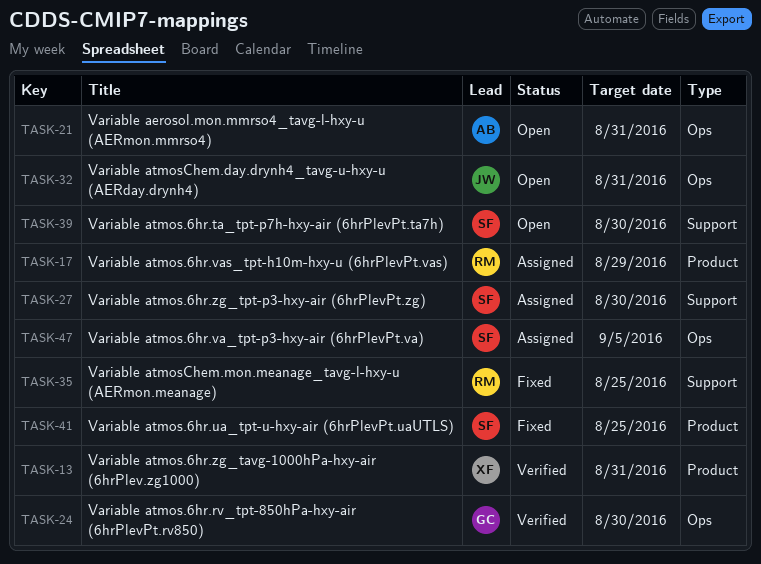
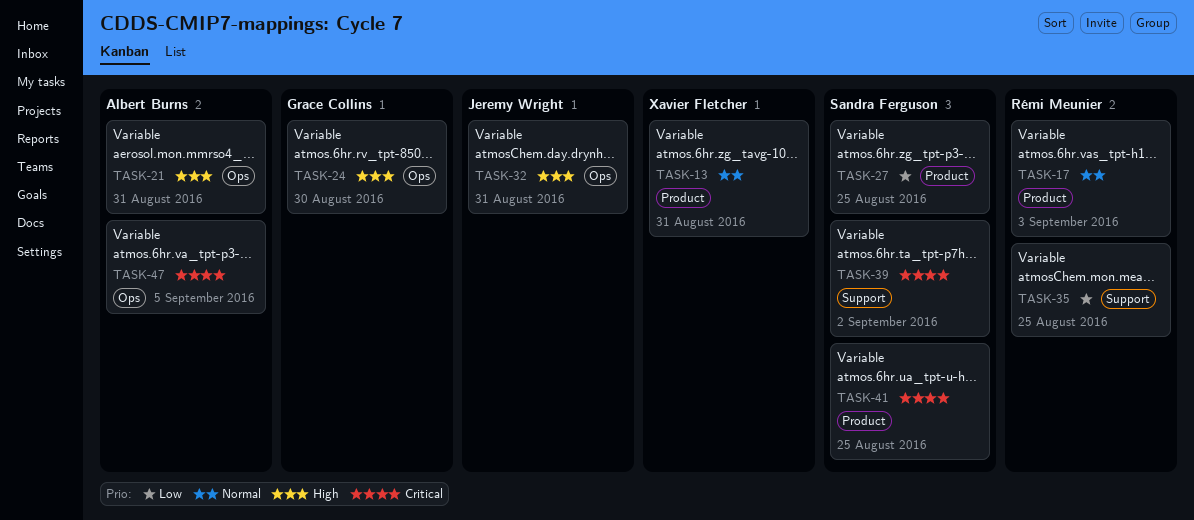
TASK-17, due: Aug 29 -> Sep 3
TASK-27, label: Support -> Product
TASK-27, due: Aug 30 -> Aug 25
TASK-39, due: Aug 30 -> Sep 2
TASK-47, owner: Sandra Ferguson -> Albert Burns

